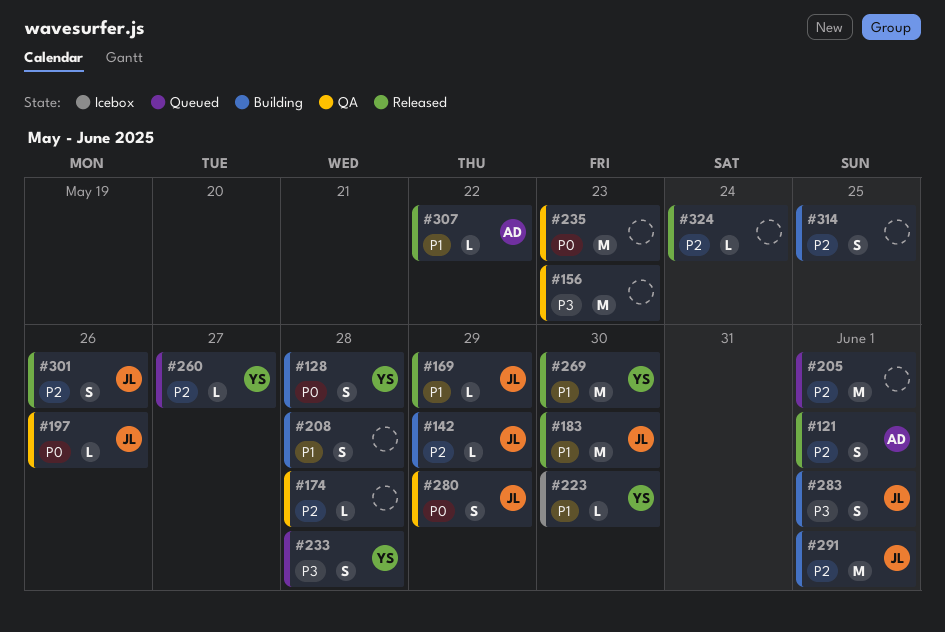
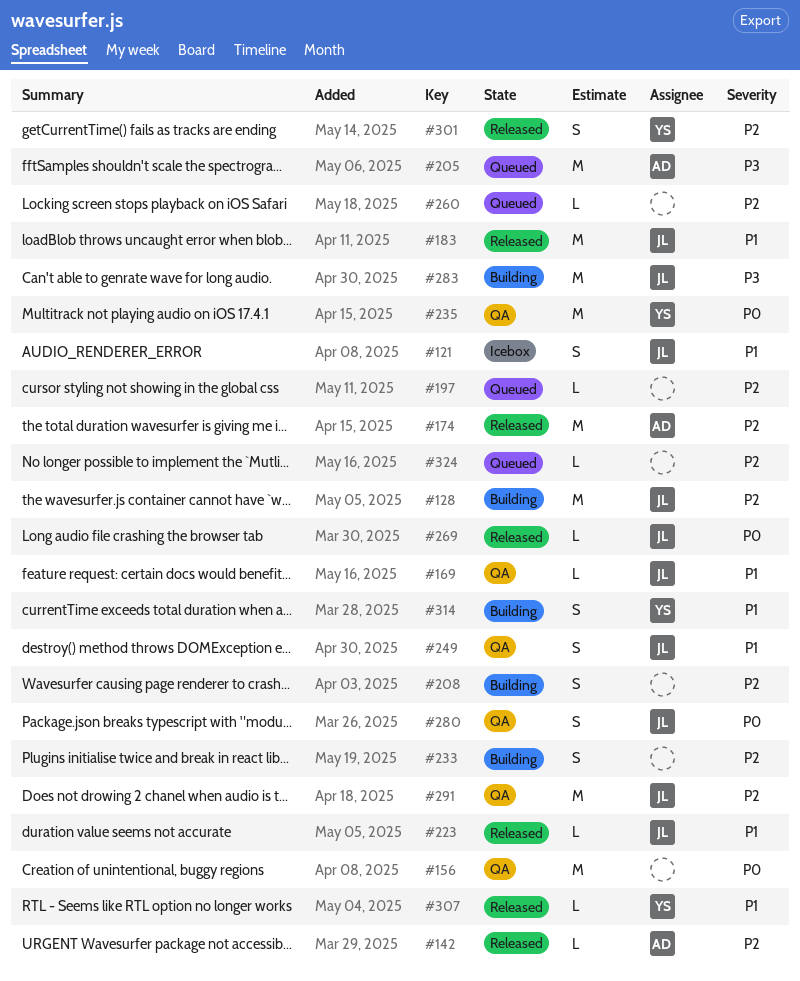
#121, status: Released -> Icebox
#121, owner: AD -> JL
#121, priority: P2 -> P1
#128, owner: YS -> JL
#128, priority: P0 -> P2
#128, estimate: S -> M
#142, status: Building -> Released
#142, owner: JL -> AD
#156, priority: P3 -> P0
#169, status: Released -> QA
#174, status: QA -> Released
#174, owner: none -> AD
#174, estimate: L -> M
#197, status: QA -> Queued
#197, owner: JL -> none
#197, priority: P0 -> P2
#205, owner: none -> AD
#205, priority: P2 -> P3
#208, priority: P1 -> P2
#223, status: Icebox -> Released
#223, owner: YS -> JL
#233, status: Queued -> Building
#233, owner: YS -> none
#233, priority: P3 -> P2
#235, owner: none -> YS
#249: none -> present
#260, owner: YS -> none
#269, owner: YS -> JL
#269, priority: P1 -> P0
#269, estimate: M -> L
#283, estimate: S -> M
#291, status: Building -> QA
#301, owner: JL -> YS
#307, owner: AD -> YS
#314, owner: none -> YS
#314, priority: P2 -> P1
#324, status: Released -> Queued

